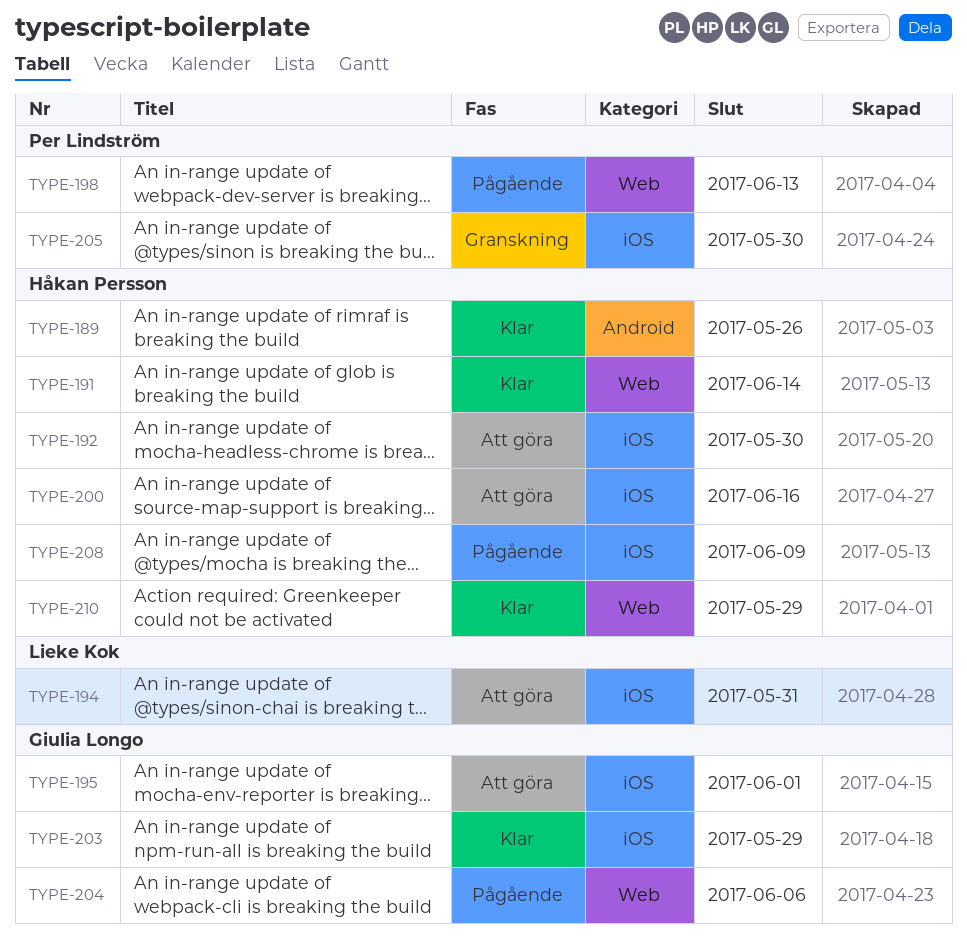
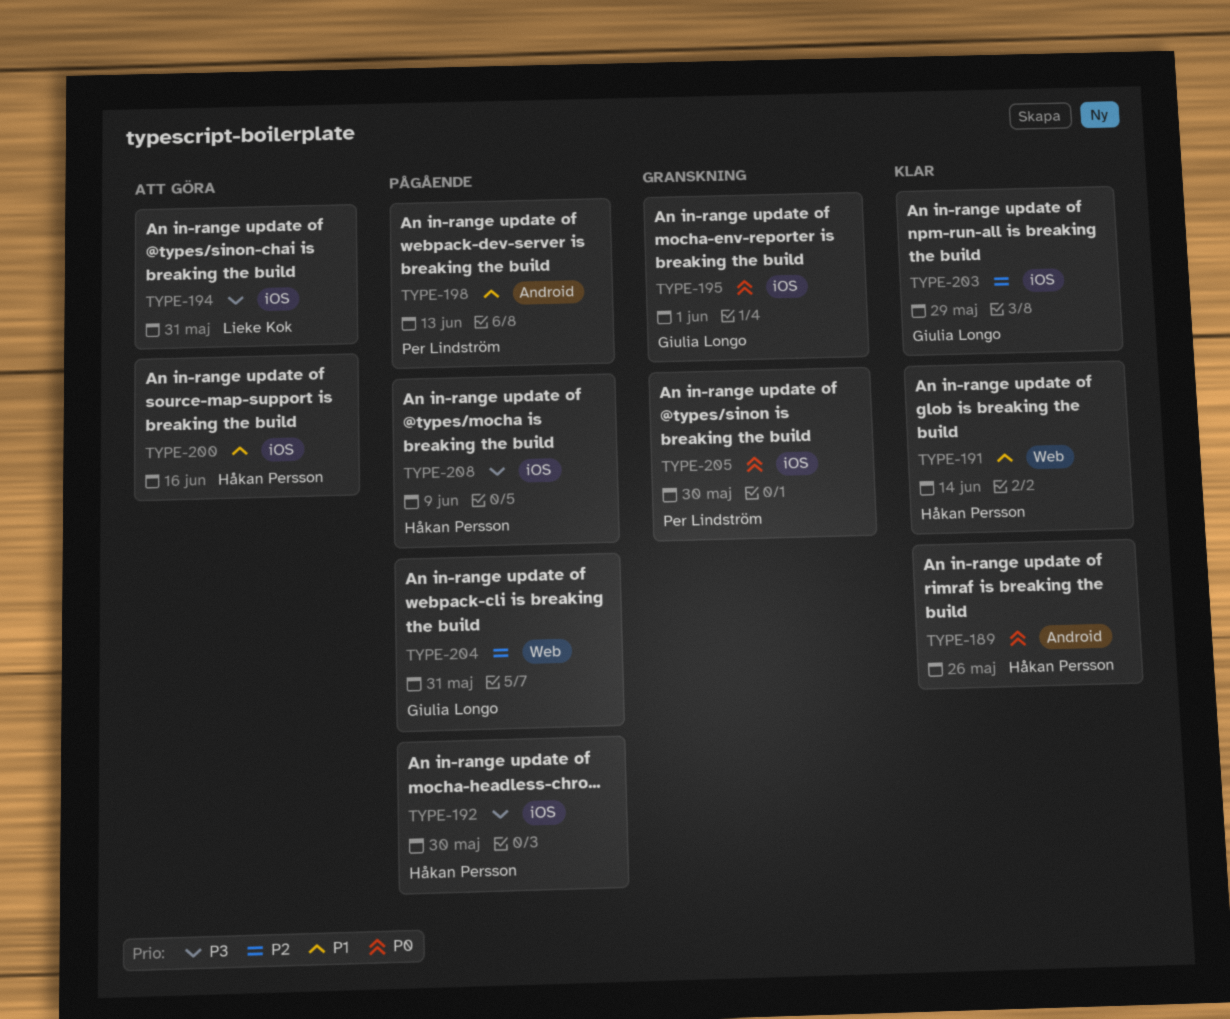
TYPE-192, status: Att göra -> Pågående
TYPE-195, status: Att göra -> Granskning
TYPE-198, label: Web -> Android
TYPE-204, due: Jun 6 -> May 31
TYPE-210: present -> none

